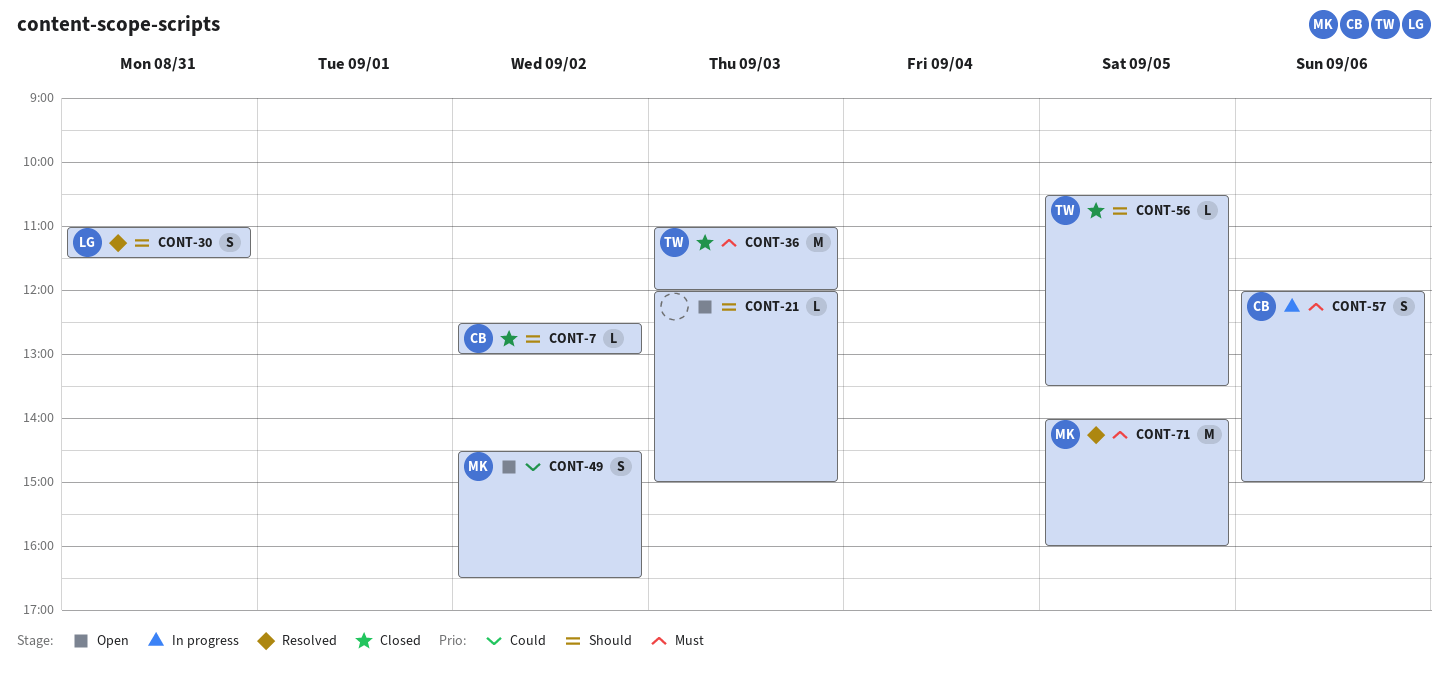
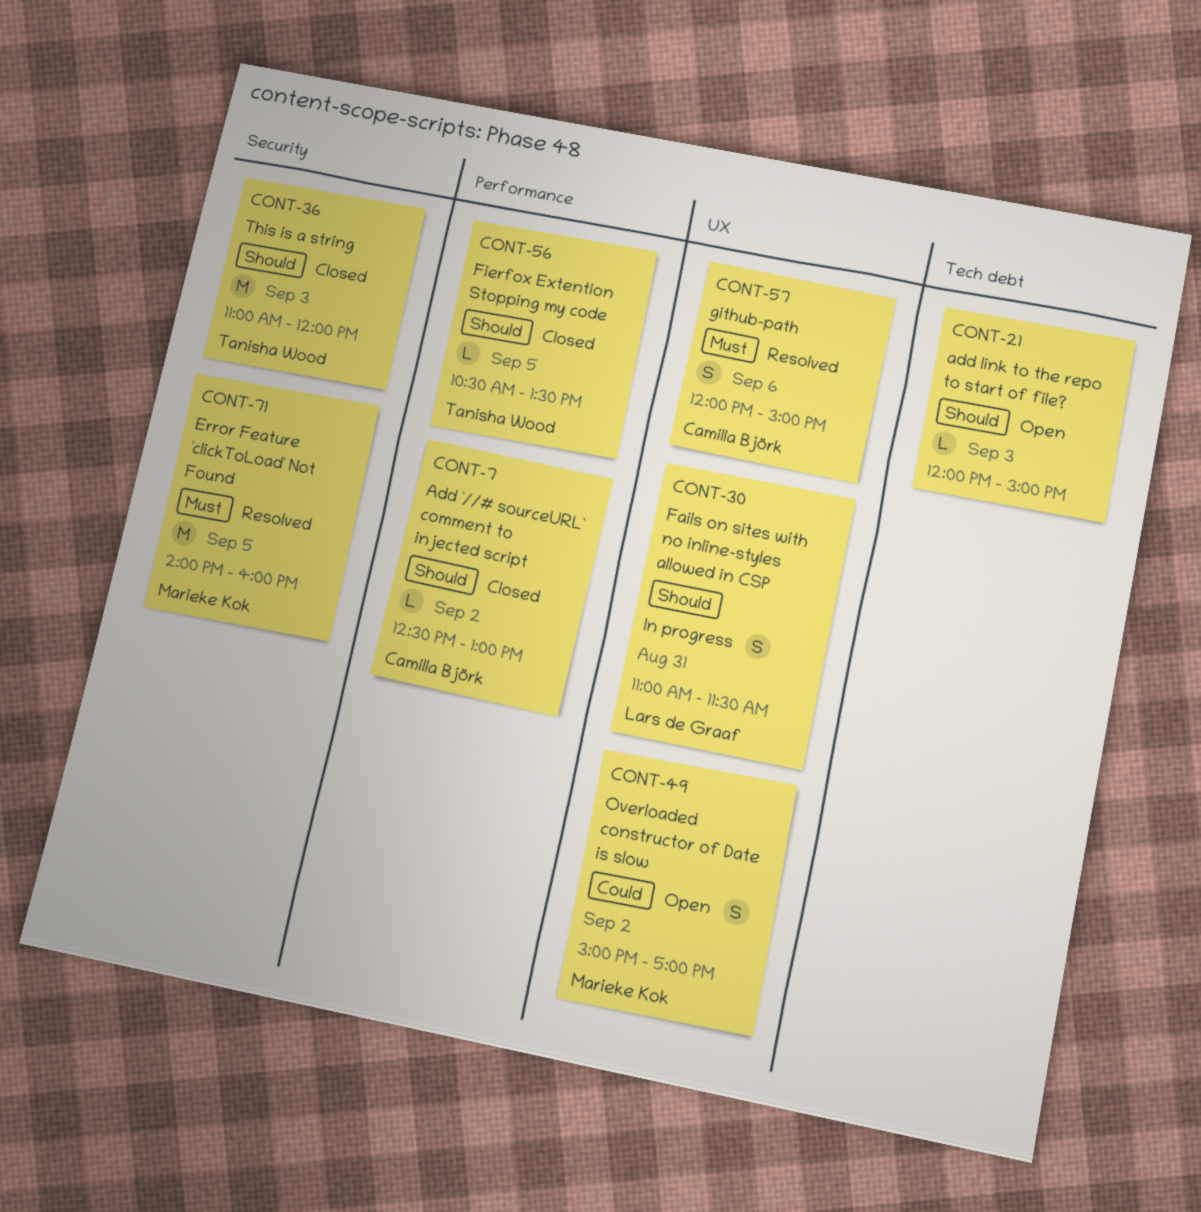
CONT-30, status: Resolved -> In progress
CONT-36, priority: Must -> Should
CONT-49, begins: 14:30 -> 15:00
CONT-49, ends: 16:30 -> 17:00
CONT-57, status: In progress -> Resolved

